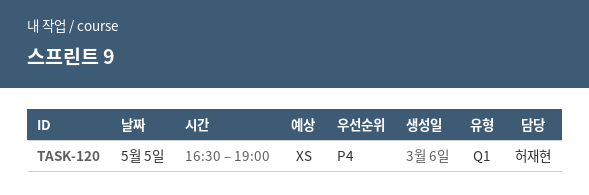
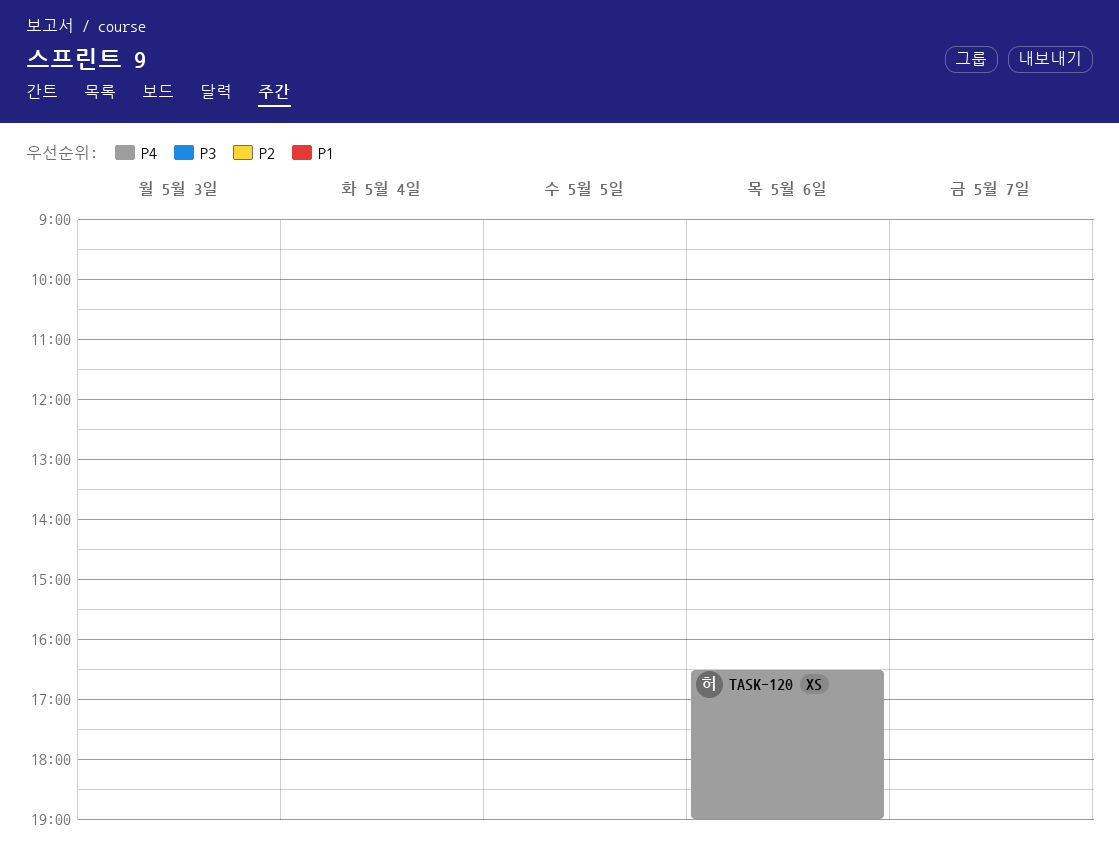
TASK-120, day: May 5 -> May 6

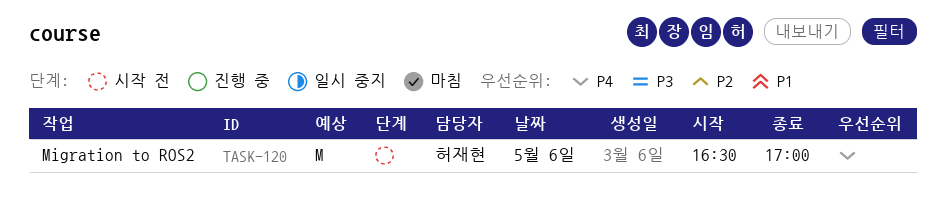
TASK-120, estimate: XS -> M
TASK-120, ends: 19:00 -> 17:00

